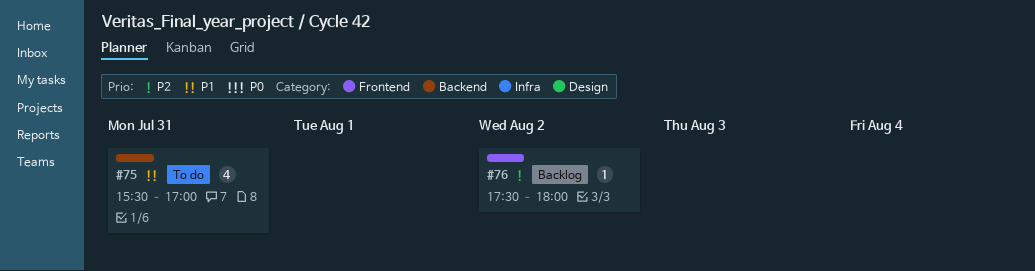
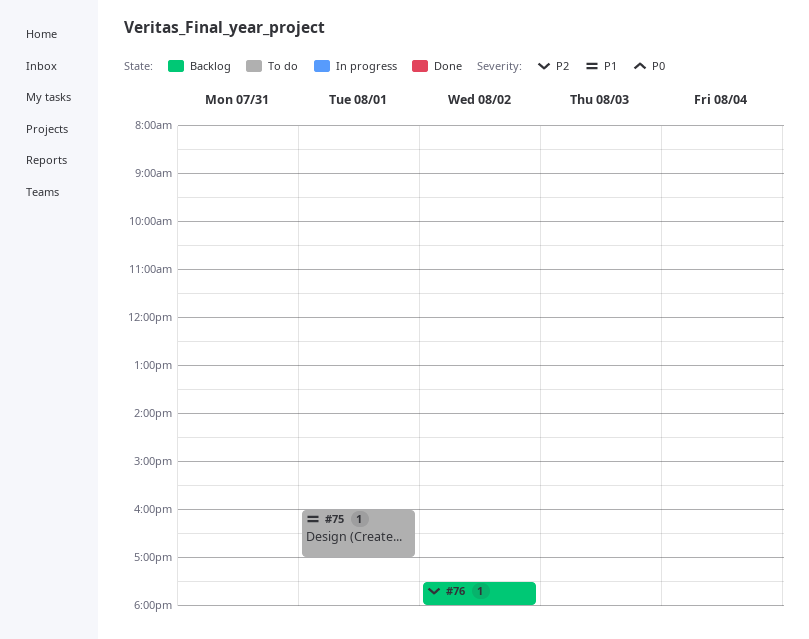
#75, estimate: 4 -> 1
#75, day: Jul 31 -> Aug 1
#75, begins: 15:30 -> 16:00

